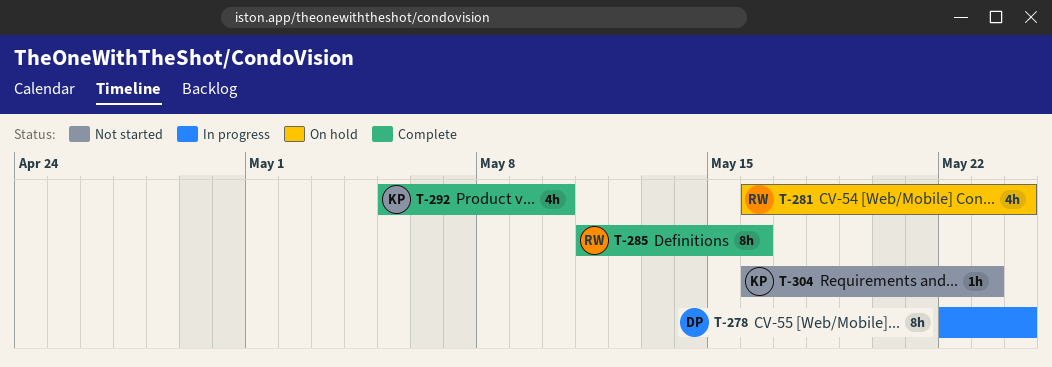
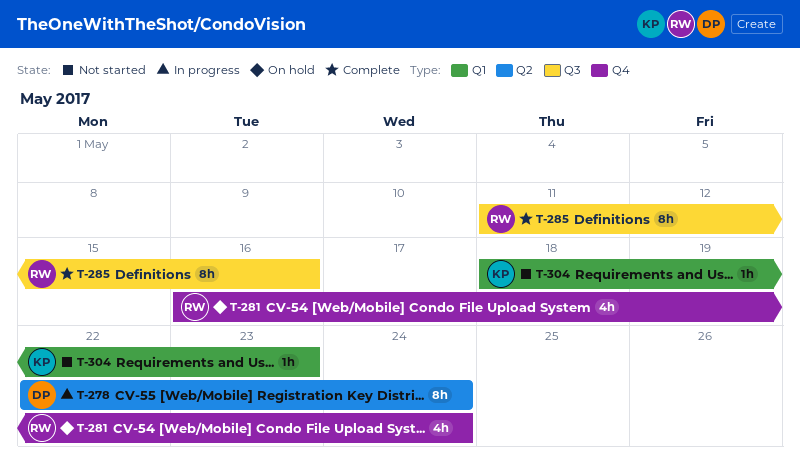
T-292: present -> none
T-304, start: May 16 -> May 18

